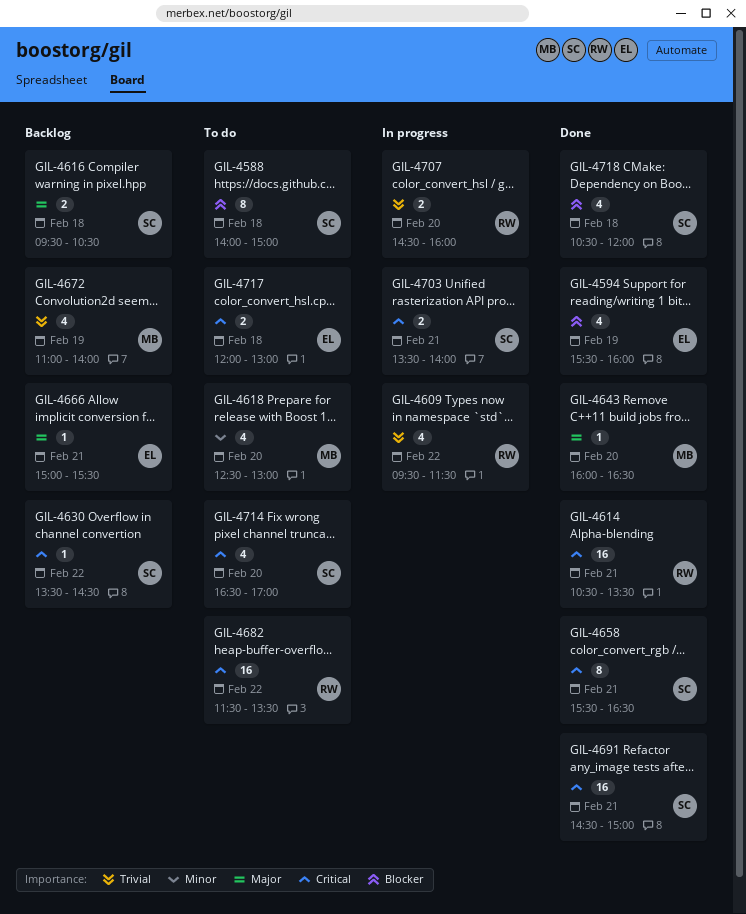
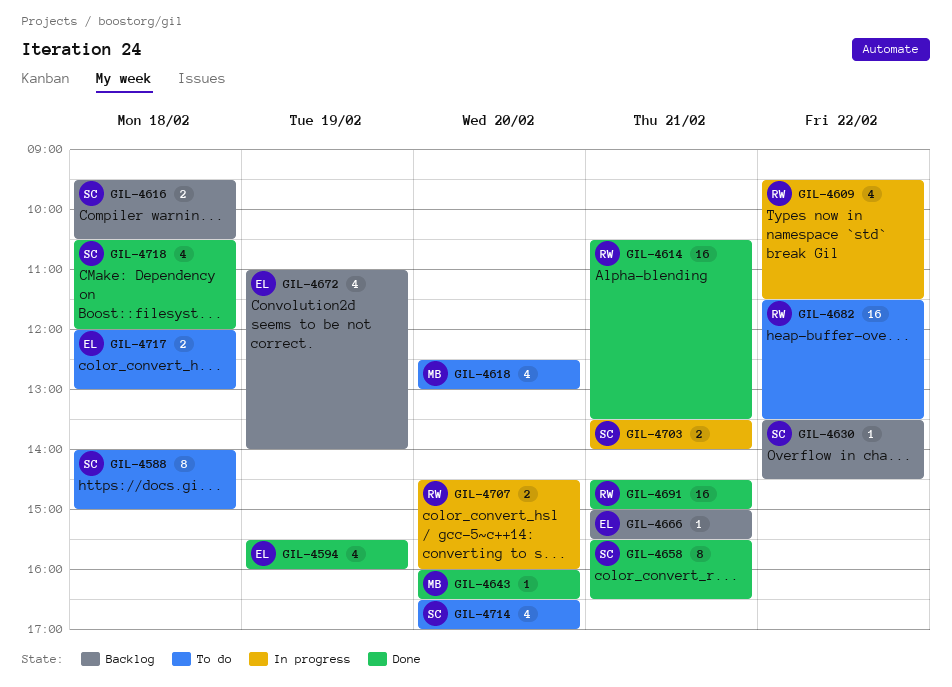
GIL-4672, owner: MB -> EL
GIL-4691, owner: SC -> RW

